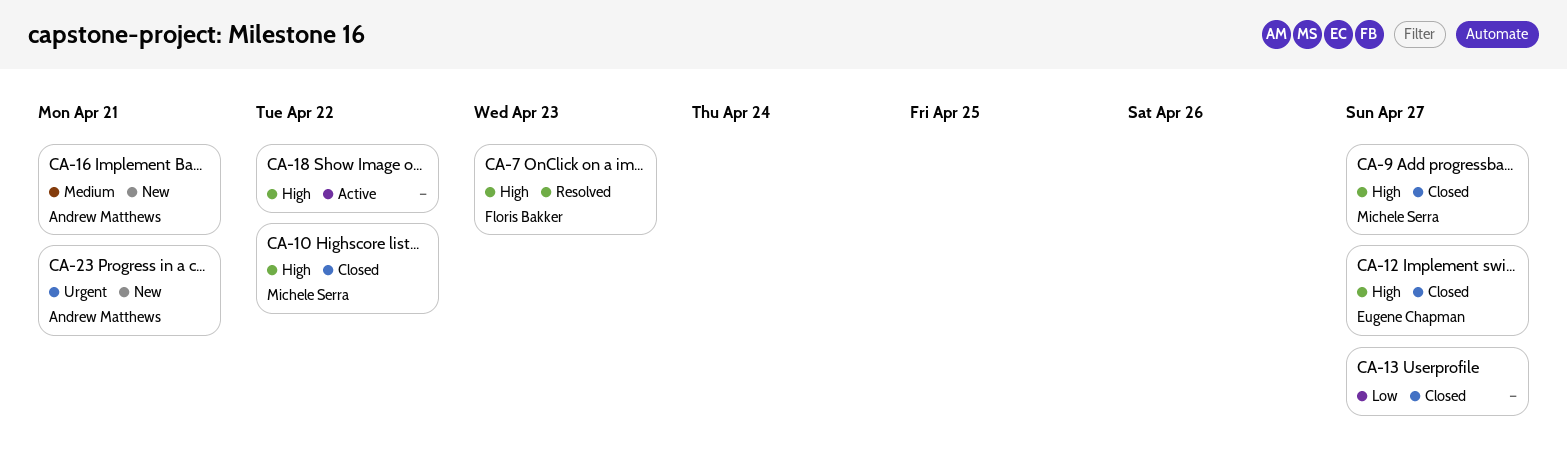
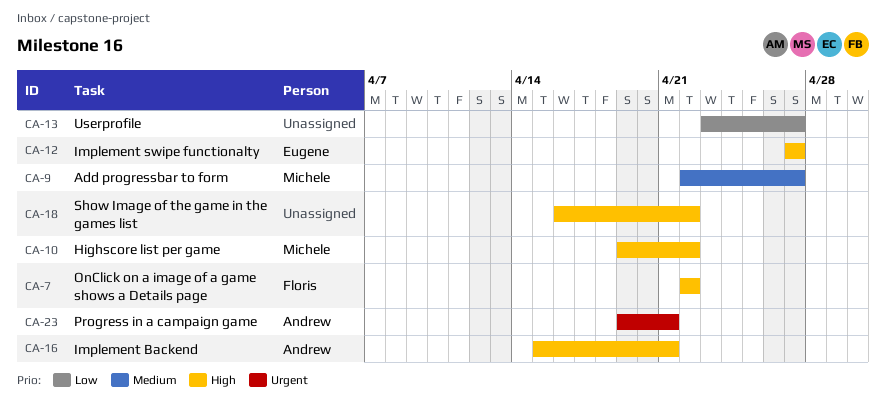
CA-7, due: Apr 23 -> Apr 22
CA-9, priority: High -> Medium
CA-16, priority: Medium -> High

